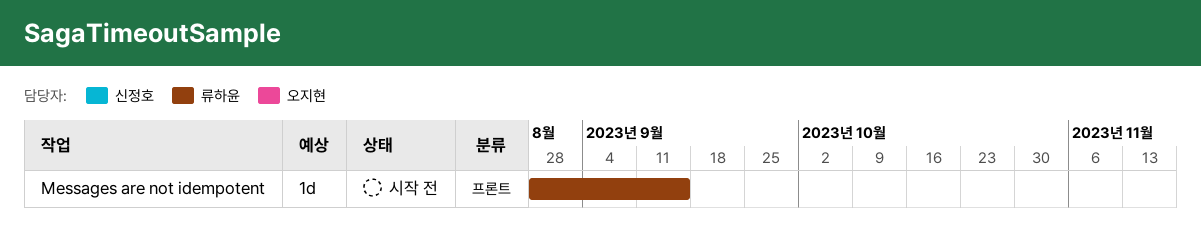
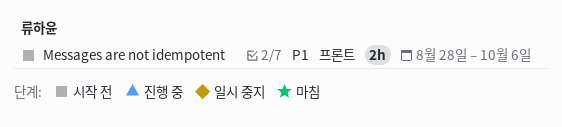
Messages are not idempotent, estimate: 1d -> 2h
Messages are not idempotent, due: Sep 15 -> Oct 6

